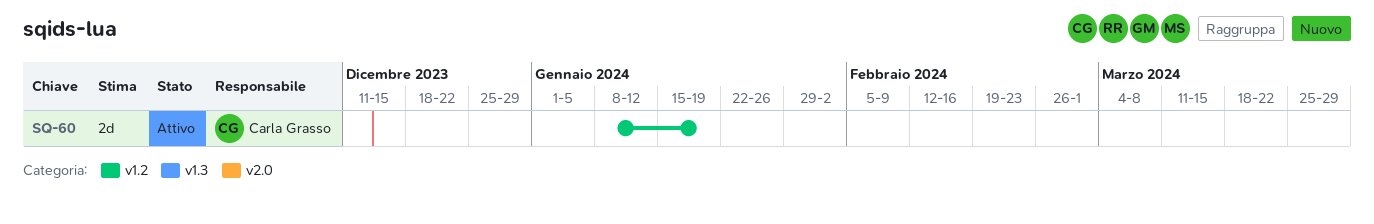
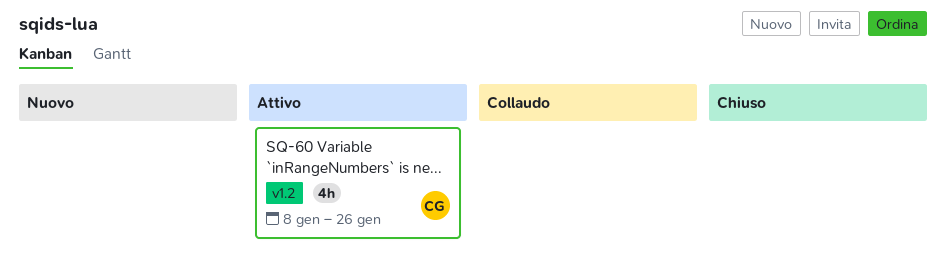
SQ-60, estimate: 2d -> 4h
SQ-60, due: Jan 19 -> Jan 26

